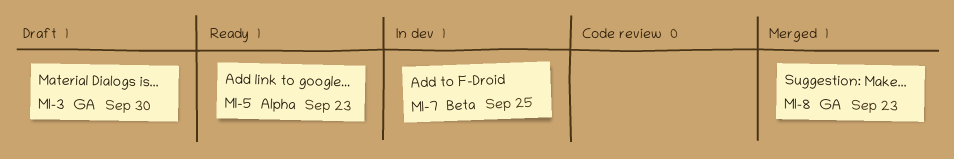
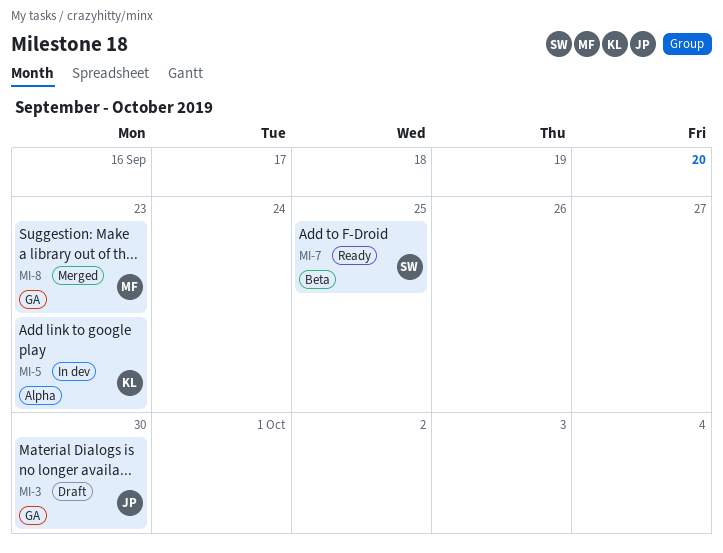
MI-5, status: Ready -> In dev
MI-7, status: In dev -> Ready

